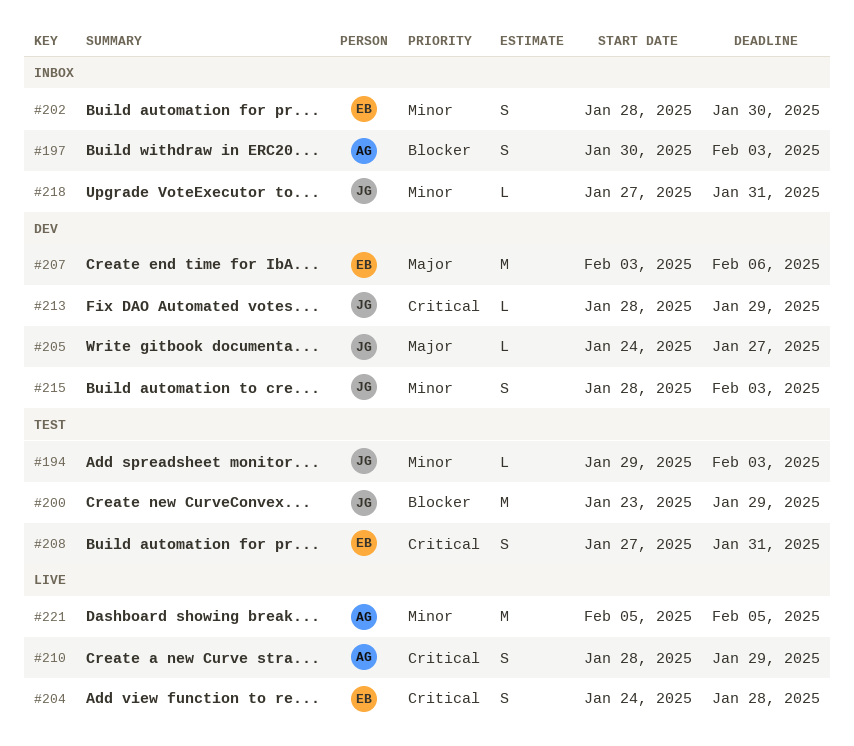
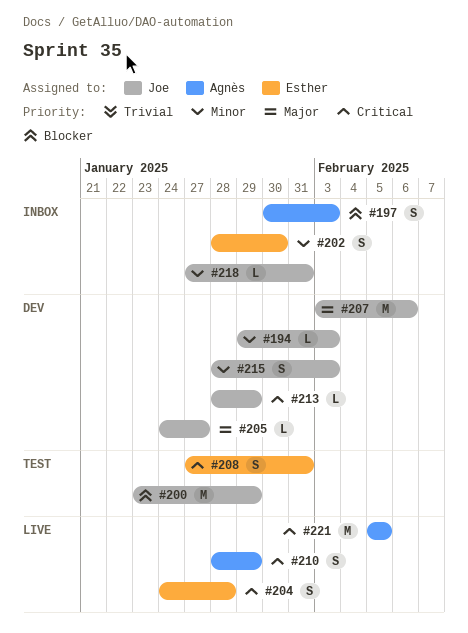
#194, status: Test -> Dev
#207, owner: Esther -> Joe
#221, priority: Minor -> Critical

